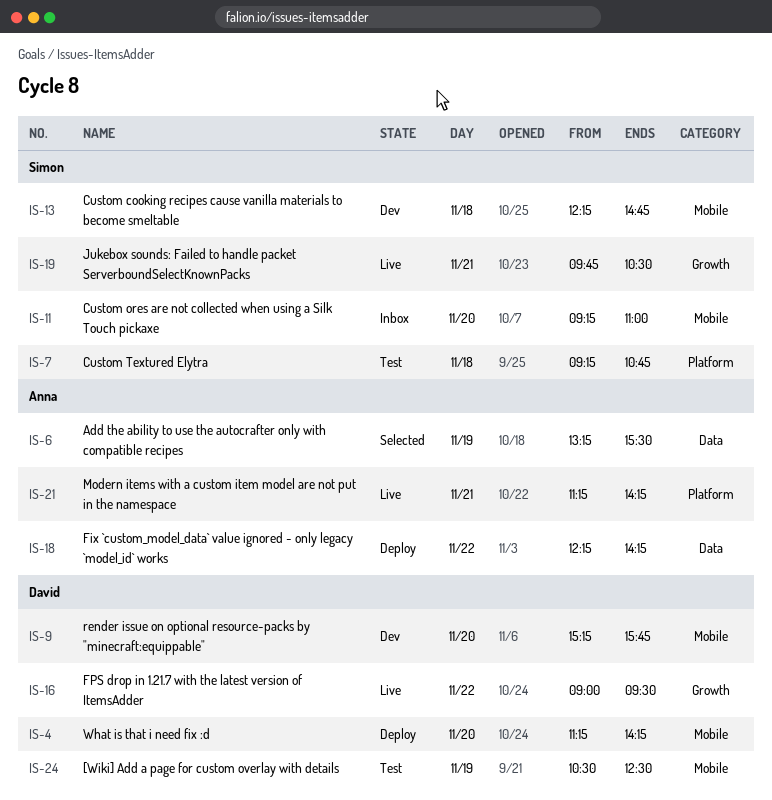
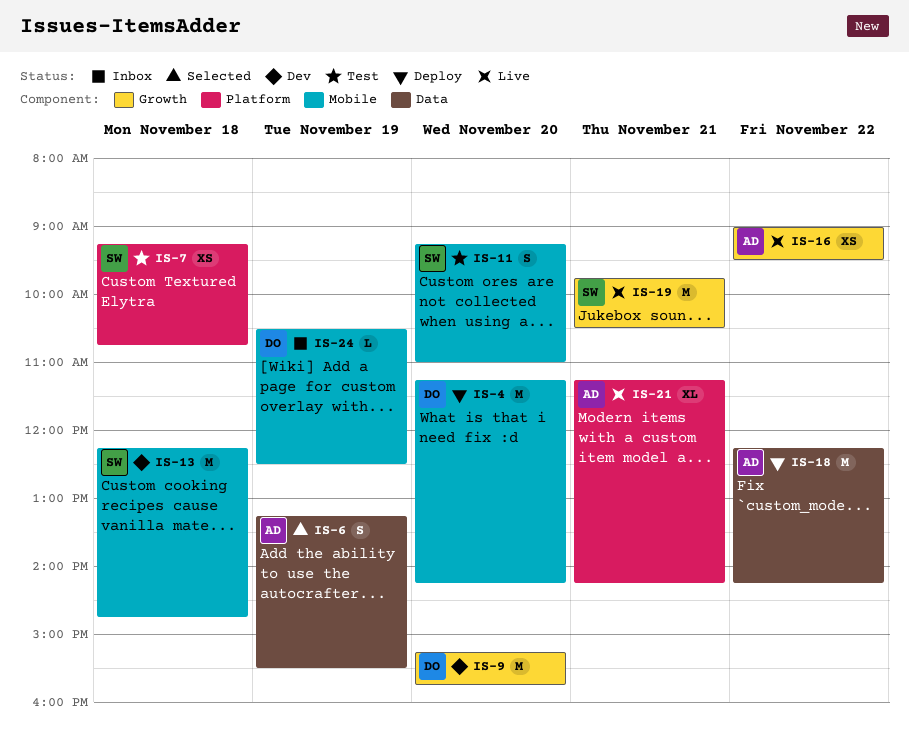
IS-9, label: Mobile -> Growth
IS-11, status: Inbox -> Test
IS-16, owner: David -> Anna
IS-24, status: Test -> Inbox

